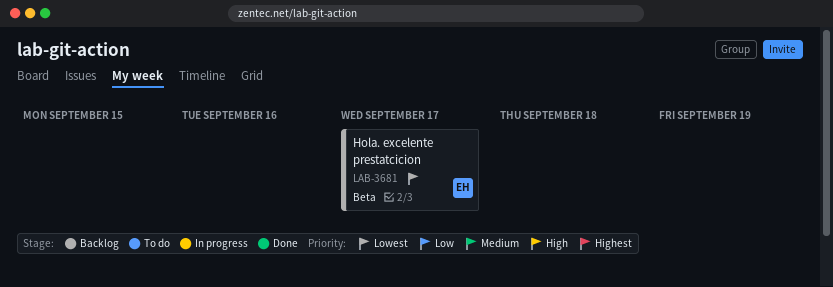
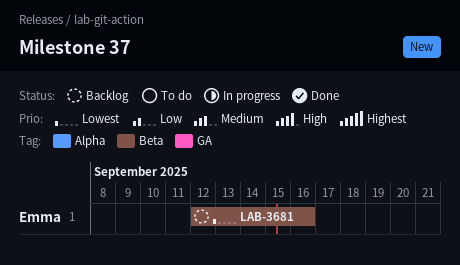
LAB-3681, due: Sep 17 -> Sep 16

